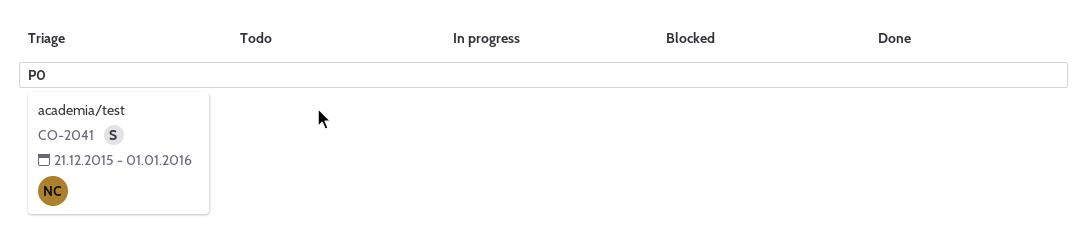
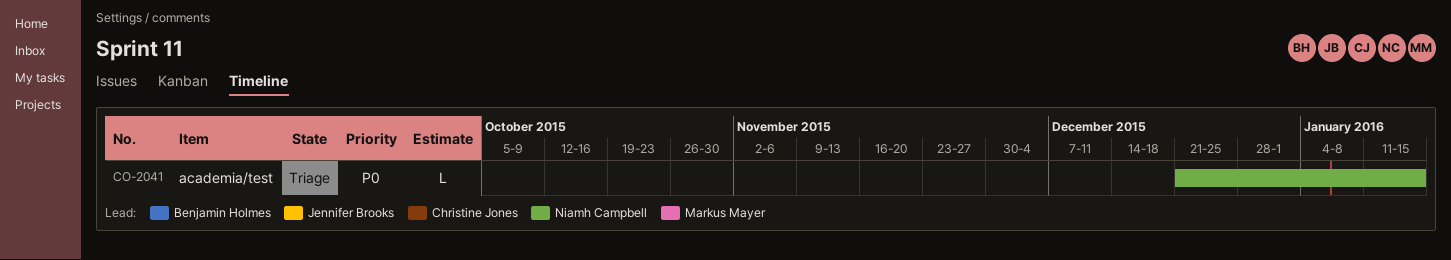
CO-2041, estimate: S -> L
CO-2041, due: Jan 1 -> Jan 15

